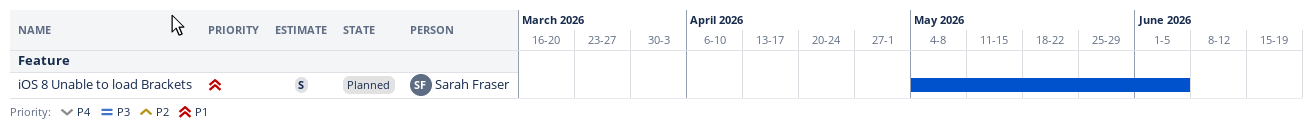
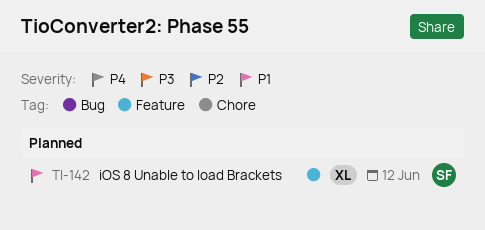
iOS 8 Unable to load Brackets, estimate: S -> XL
iOS 8 Unable to load Brackets, due: Jun 5 -> Jun 12

